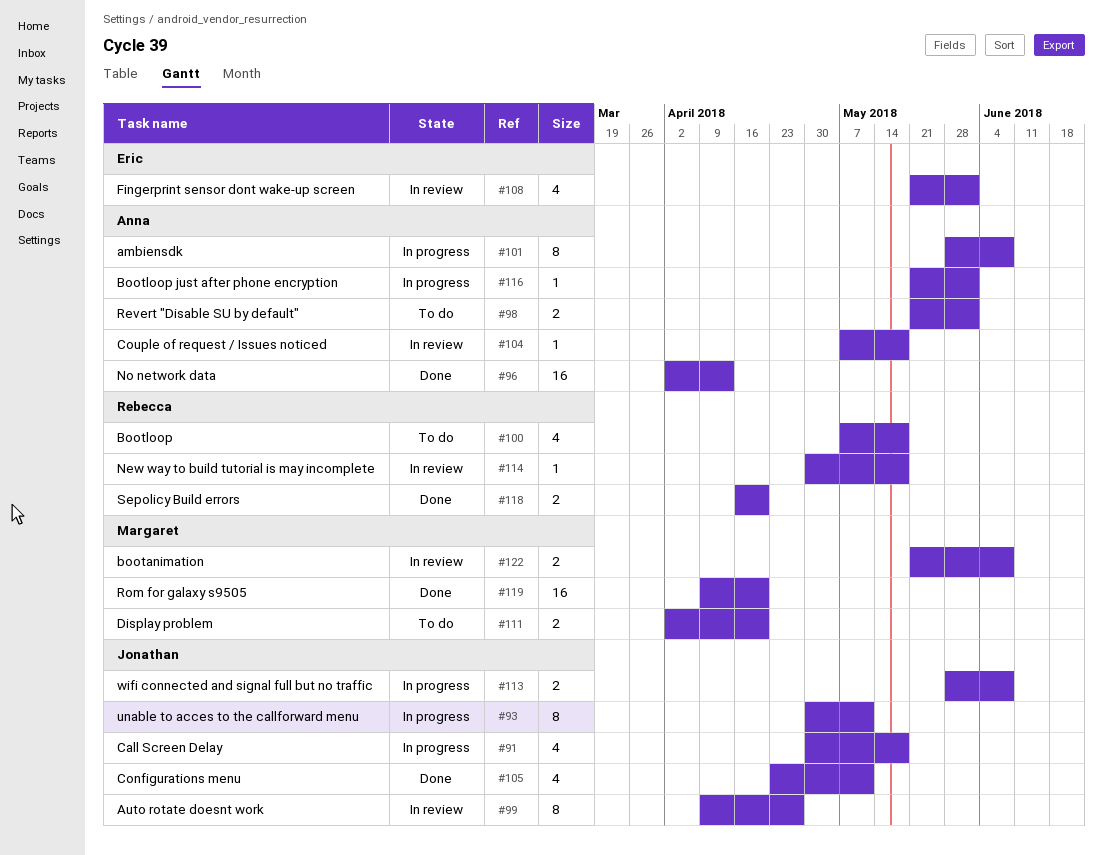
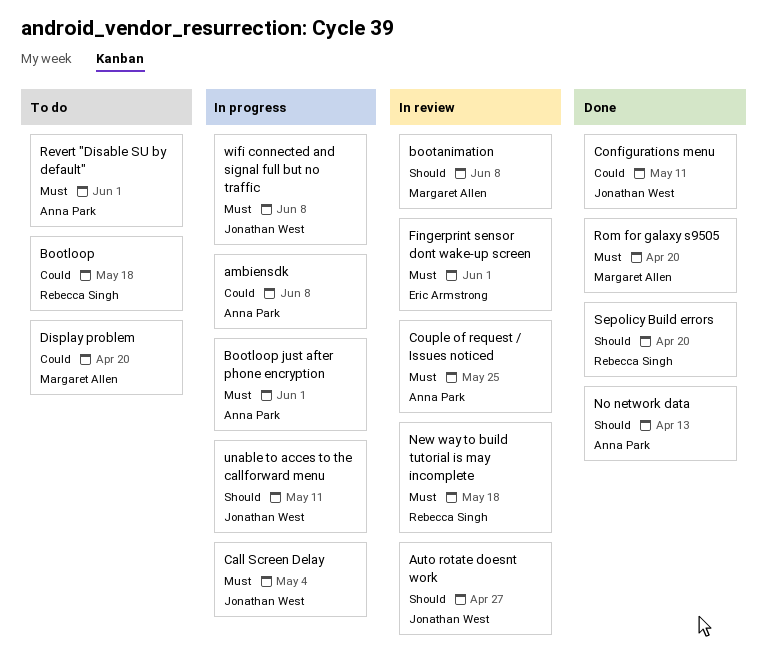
Call Screen Delay, due: May 18 -> May 4
Couple of request / Issues noticed, due: May 18 -> May 25

